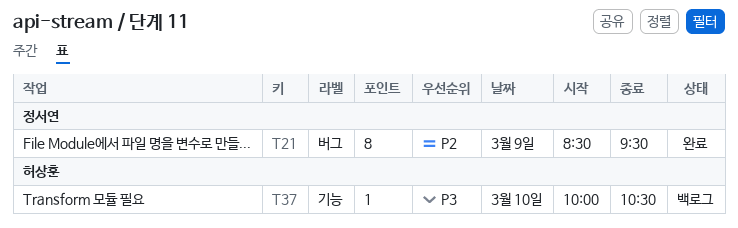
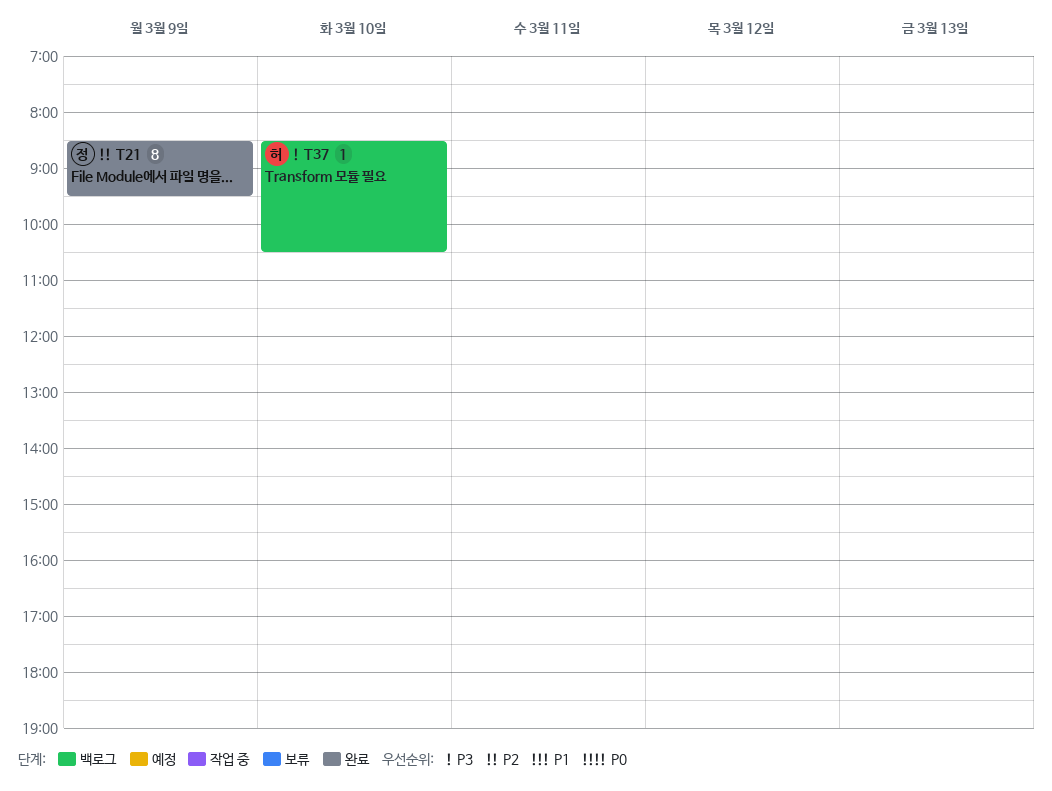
T37, begins: 10:00 -> 08:30

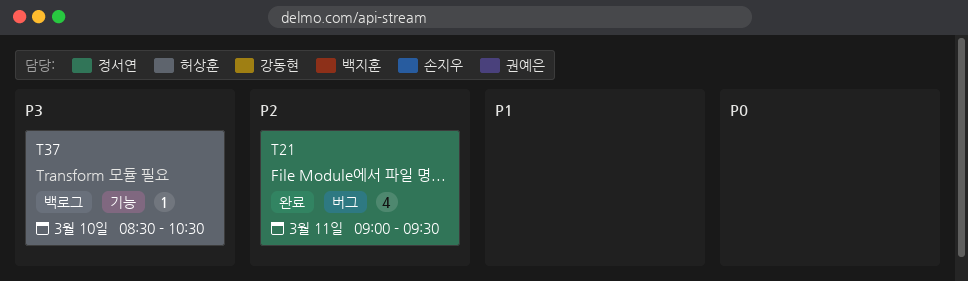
T21, estimate: 8 -> 4
T21, day: Mar 9 -> Mar 11
T21, begins: 08:30 -> 09:00

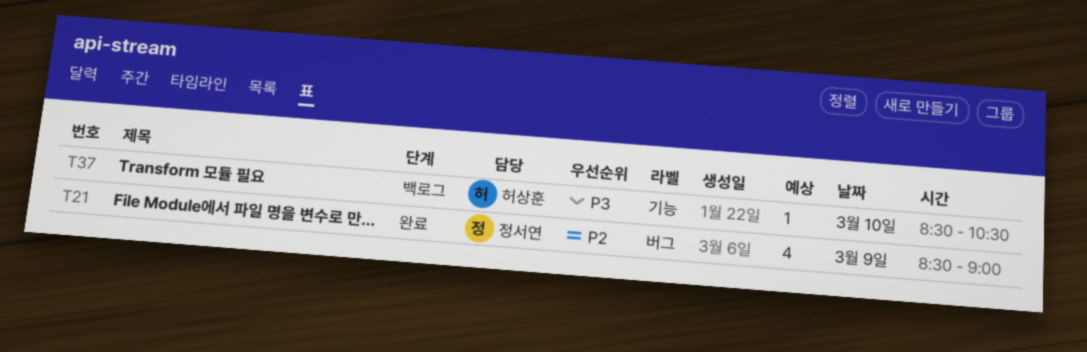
T21, day: Mar 11 -> Mar 9
T21, begins: 09:00 -> 08:30
T21, ends: 09:30 -> 09:00

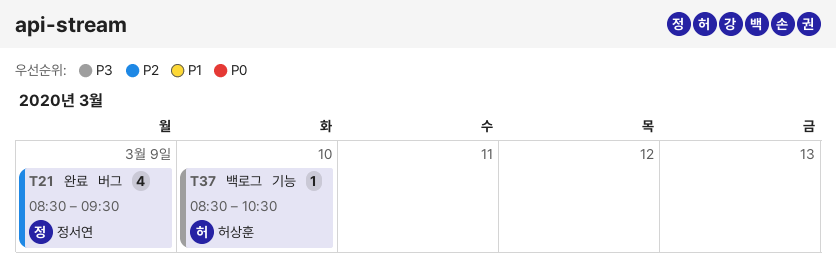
T21, ends: 09:00 -> 09:30

